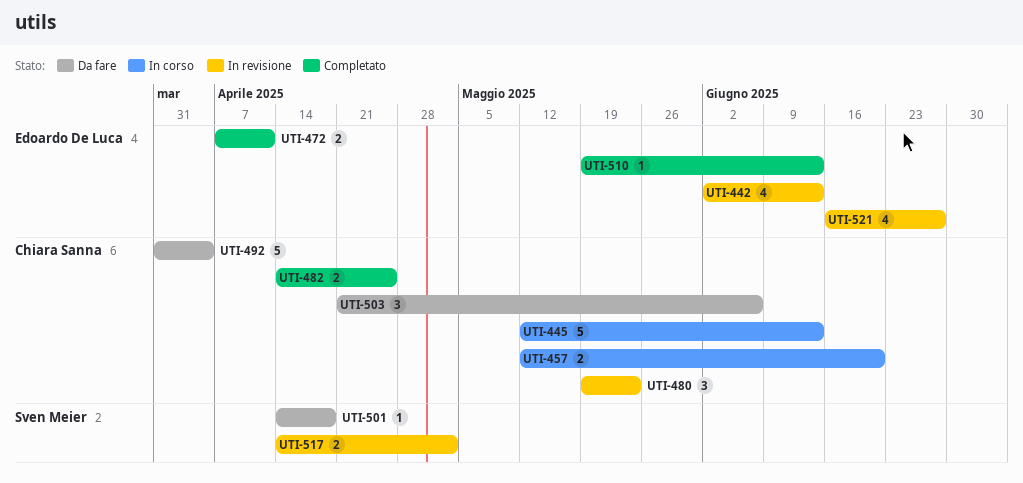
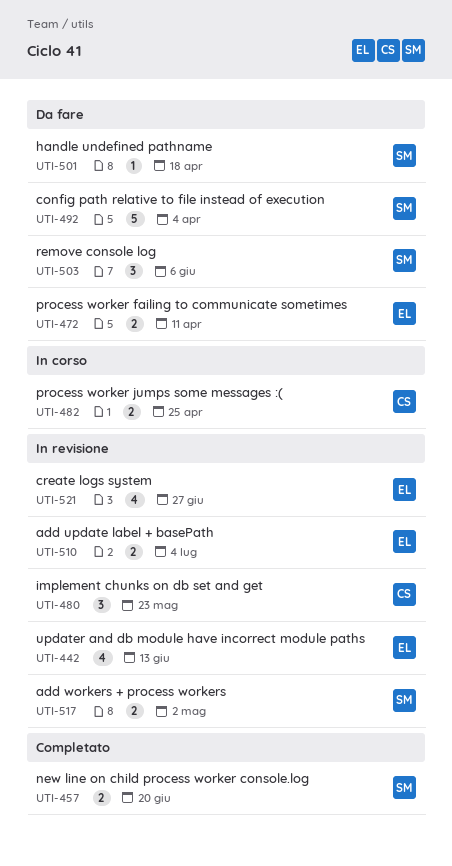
UTI-445: present -> none
UTI-457, status: In corso -> Completato
UTI-457, owner: Chiara Sanna -> Sven Meier
UTI-472, status: Completato -> Da fare
UTI-482, status: Completato -> In corso
UTI-492, owner: Chiara Sanna -> Sven Meier
UTI-503, owner: Chiara Sanna -> Sven Meier
UTI-510, status: Completato -> In revisione
UTI-510, estimate: 1 -> 2
UTI-510, due: Jun 13 -> Jul 4

